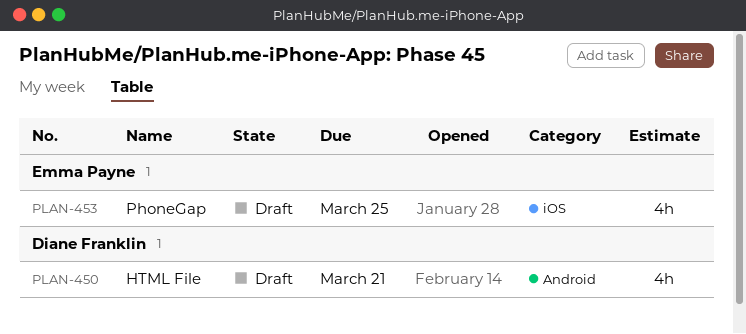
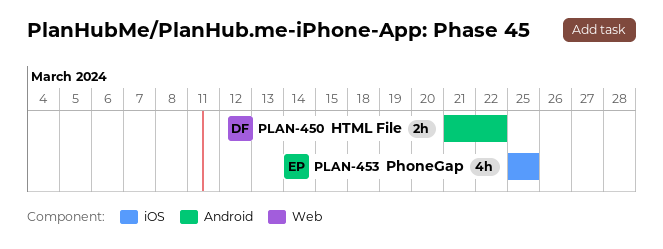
PLAN-450, estimate: 4h -> 2h
PLAN-450, due: Mar 21 -> Mar 22

